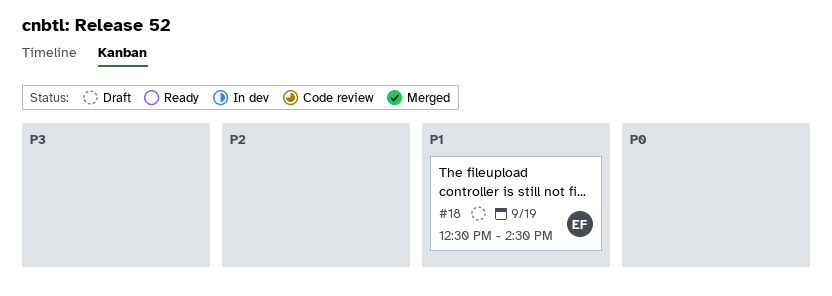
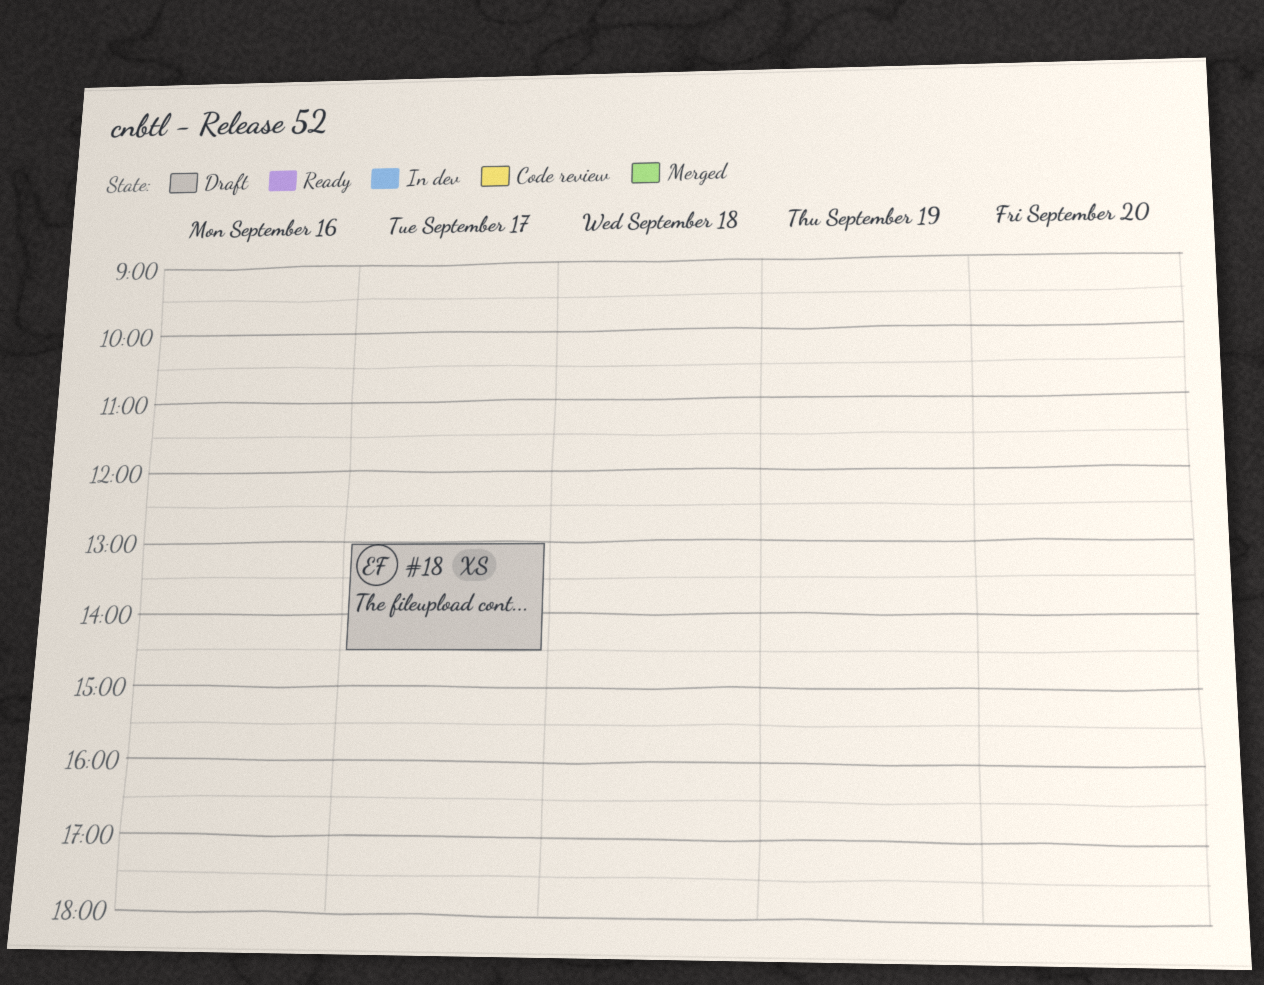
#18, day: Sep 19 -> Sep 17
#18, begins: 12:30 -> 13:00

